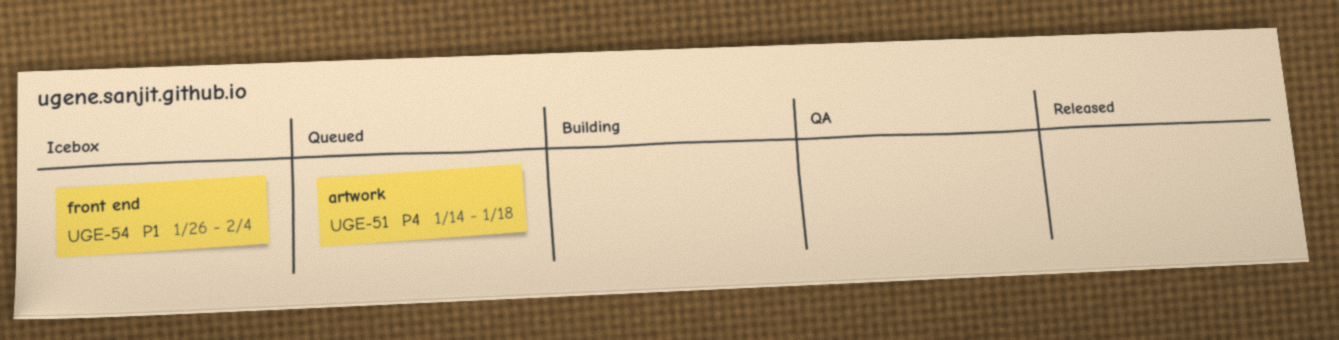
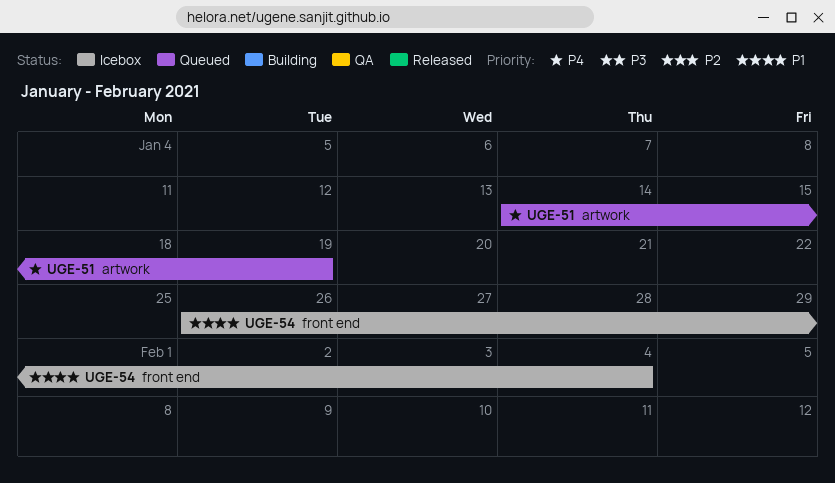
UGE-51, due: Jan 18 -> Jan 19

